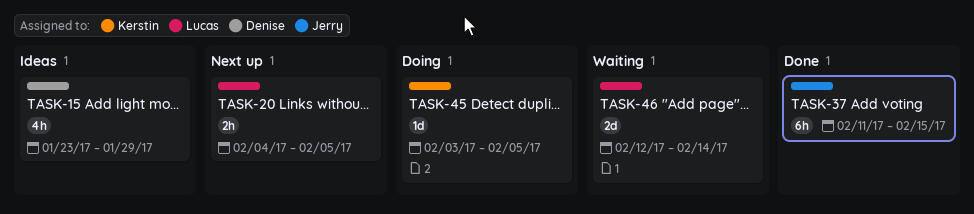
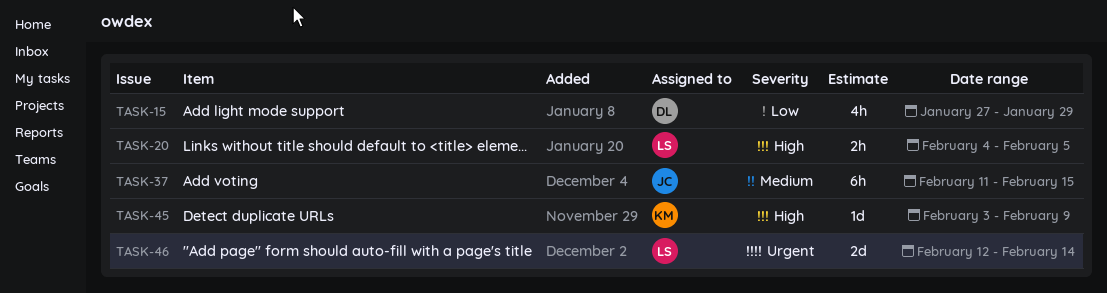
TASK-15, start: Jan 23 -> Jan 27
TASK-45, due: Feb 5 -> Feb 9

